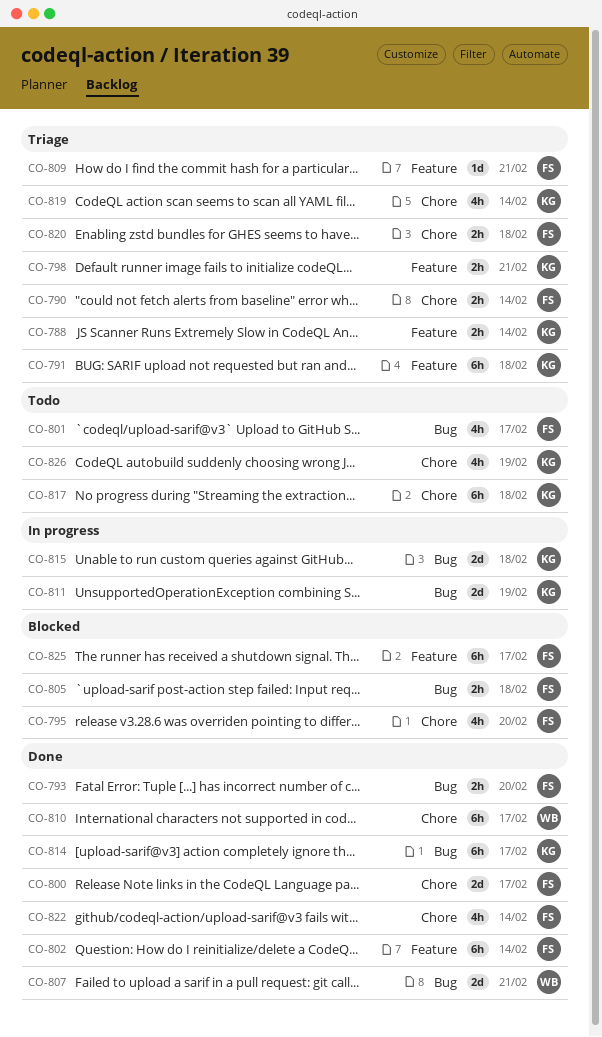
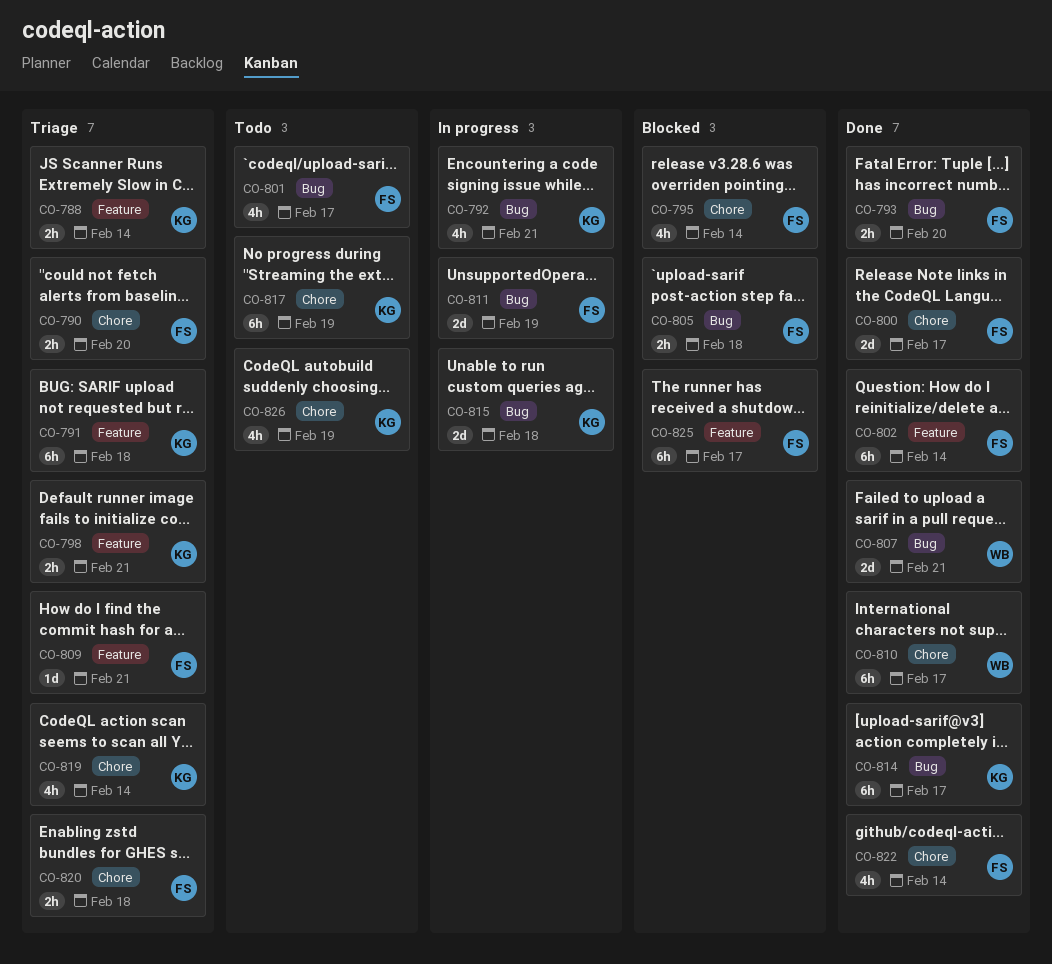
CO-790, due: Feb 14 -> Feb 20
CO-792: none -> present
CO-795, due: Feb 20 -> Feb 14
CO-811, owner: KG -> FS
CO-817, due: Feb 18 -> Feb 19

